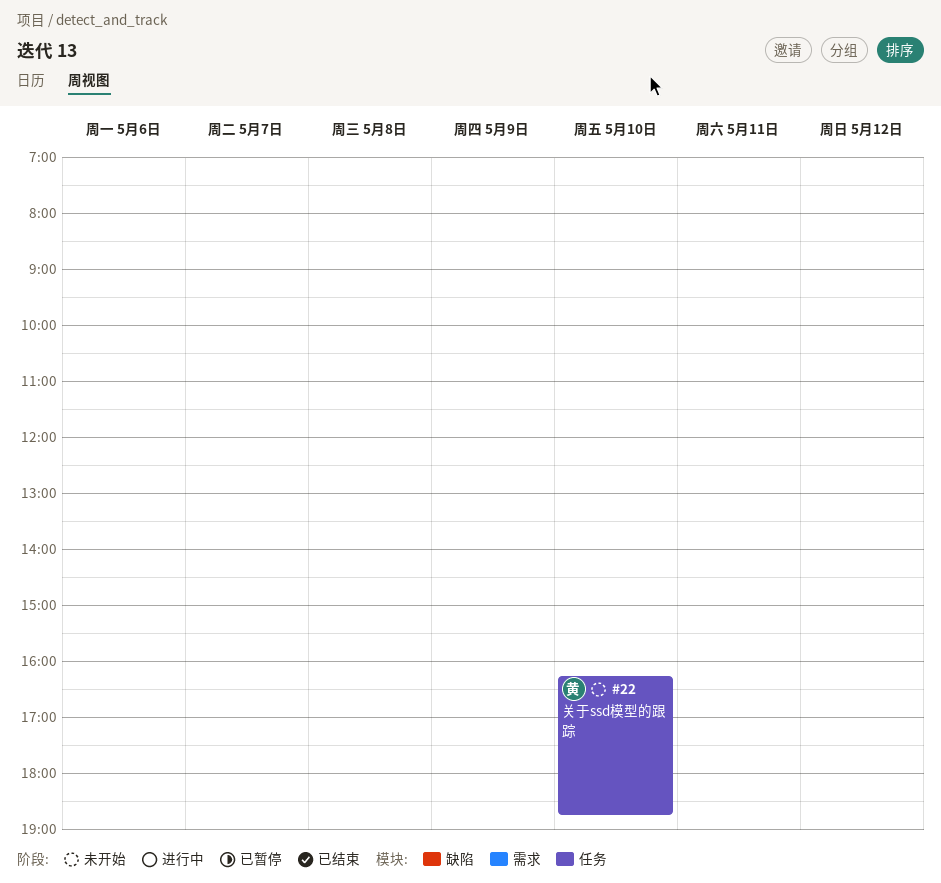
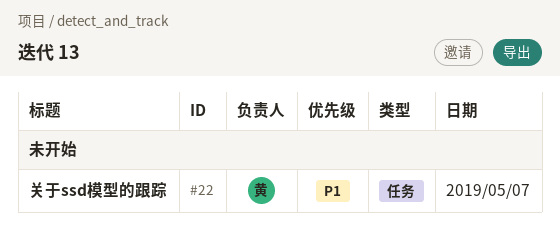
#22, day: May 10 -> May 7

